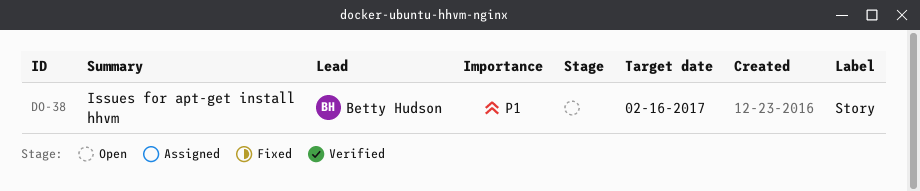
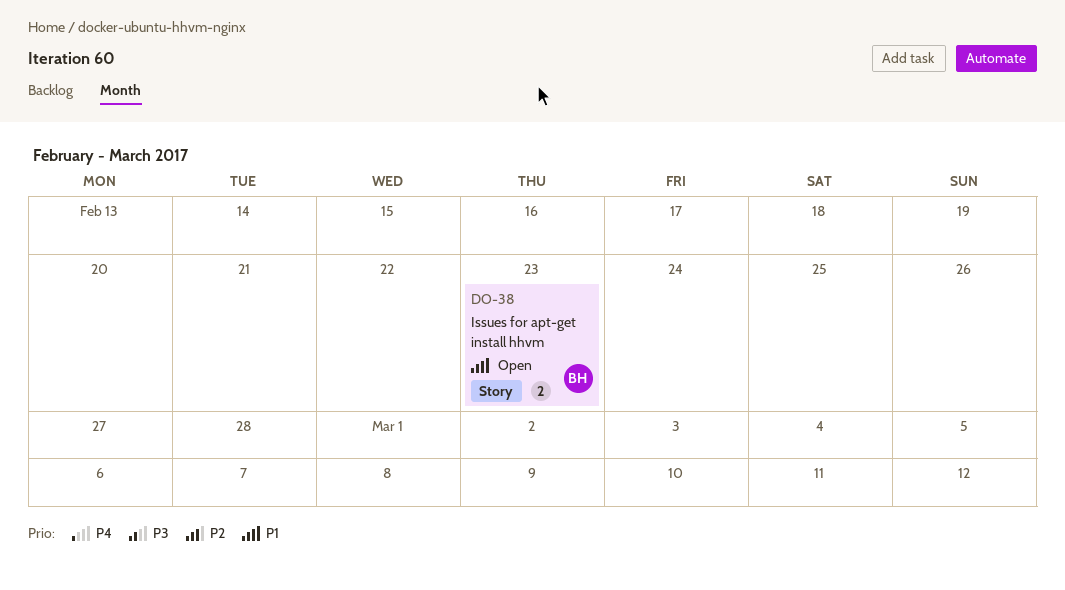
DO-38, due: Feb 16 -> Feb 23

